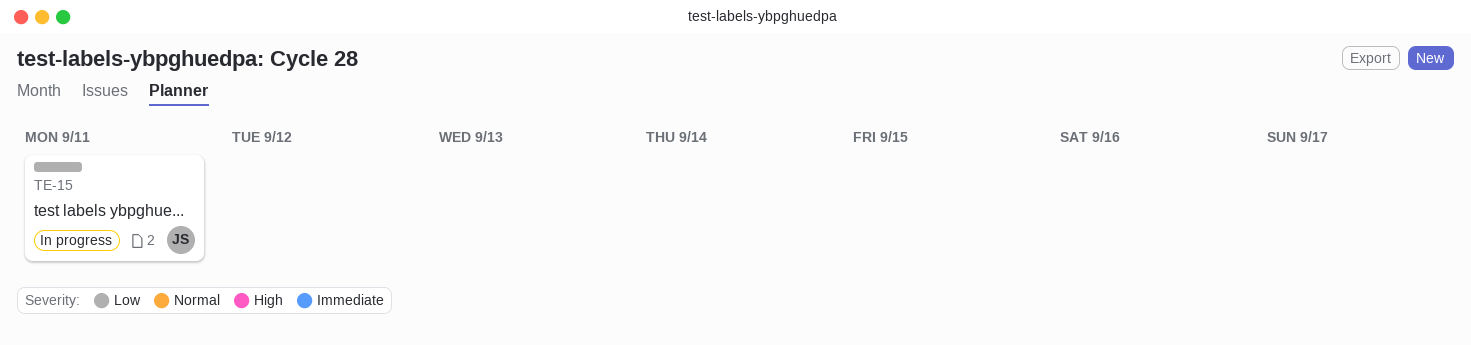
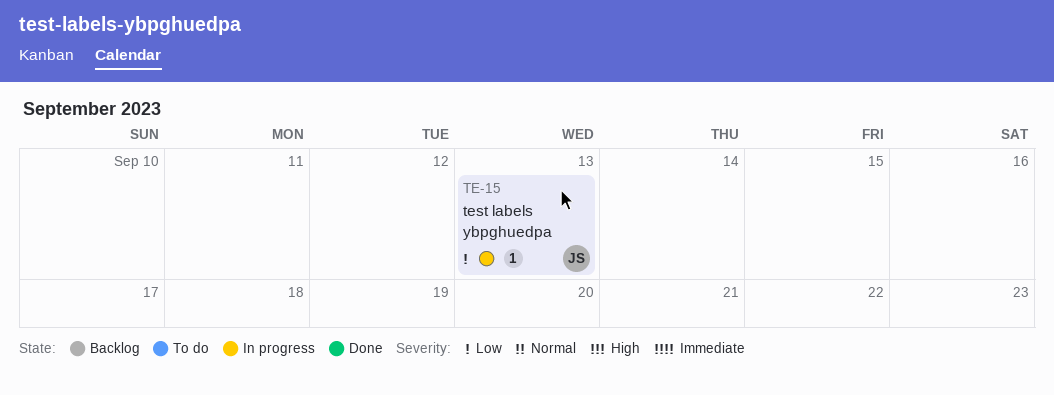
TE-15, due: Sep 11 -> Sep 13

